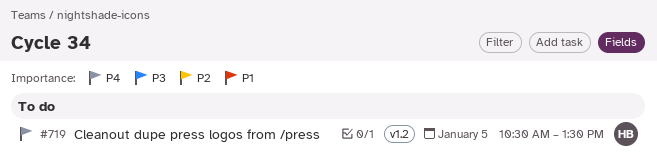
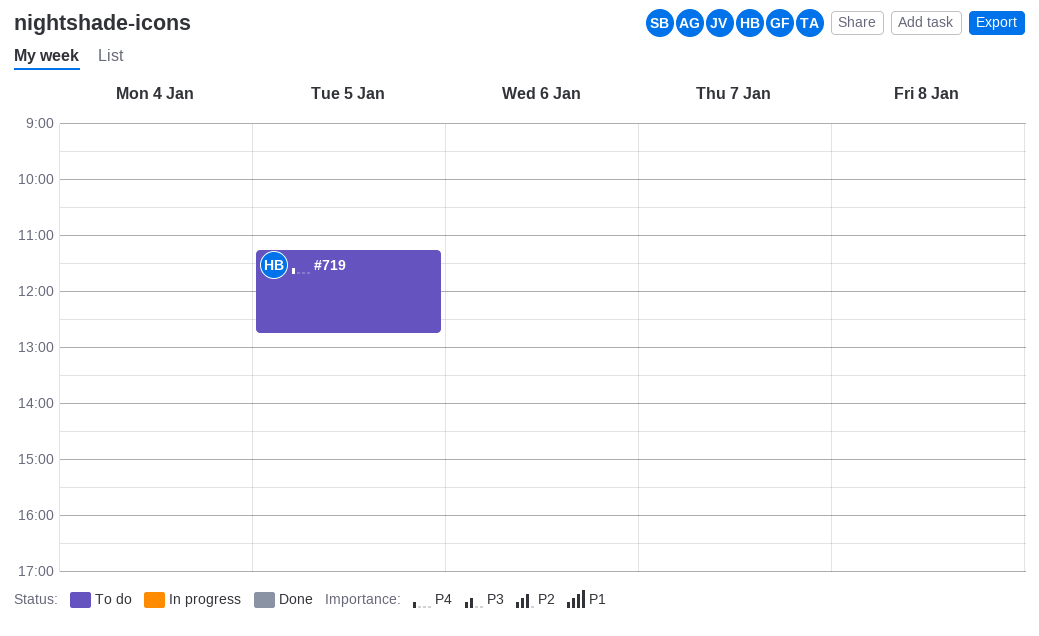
#719, begins: 10:30 -> 11:15
#719, ends: 13:30 -> 12:45

